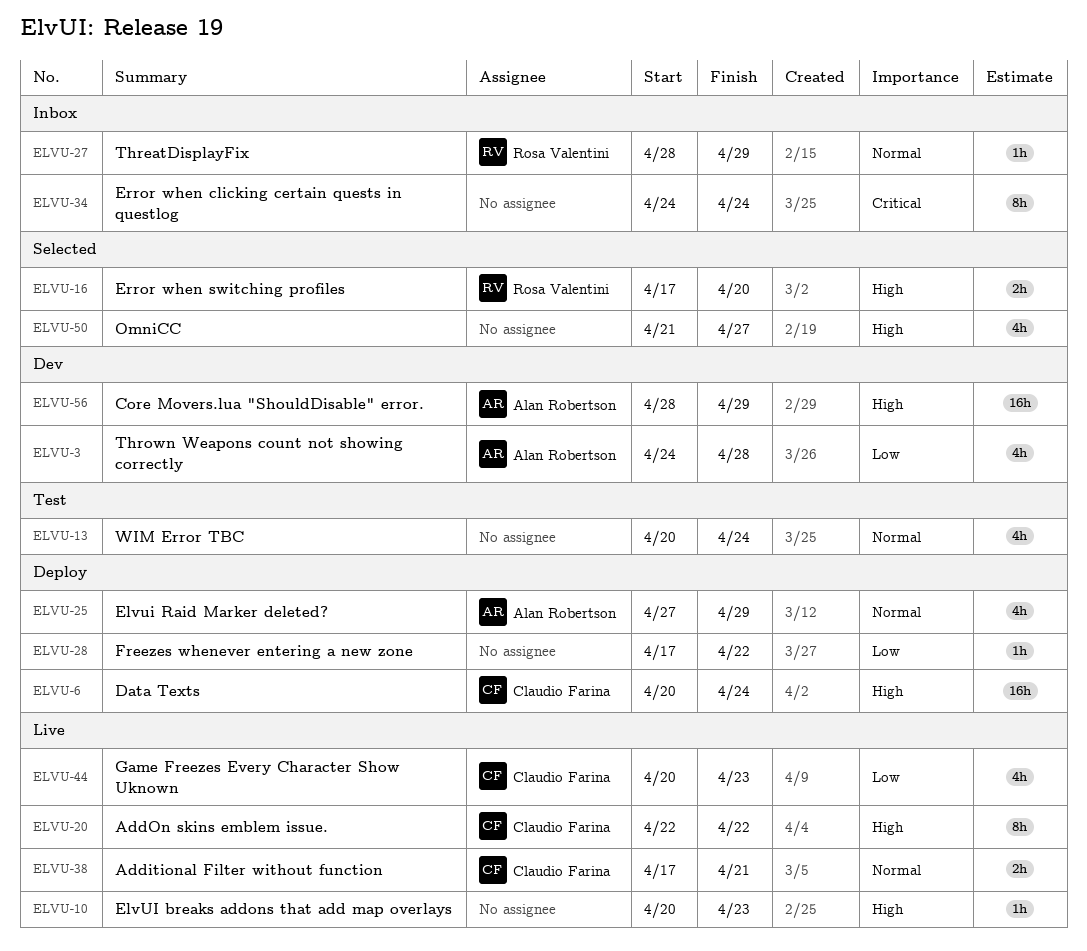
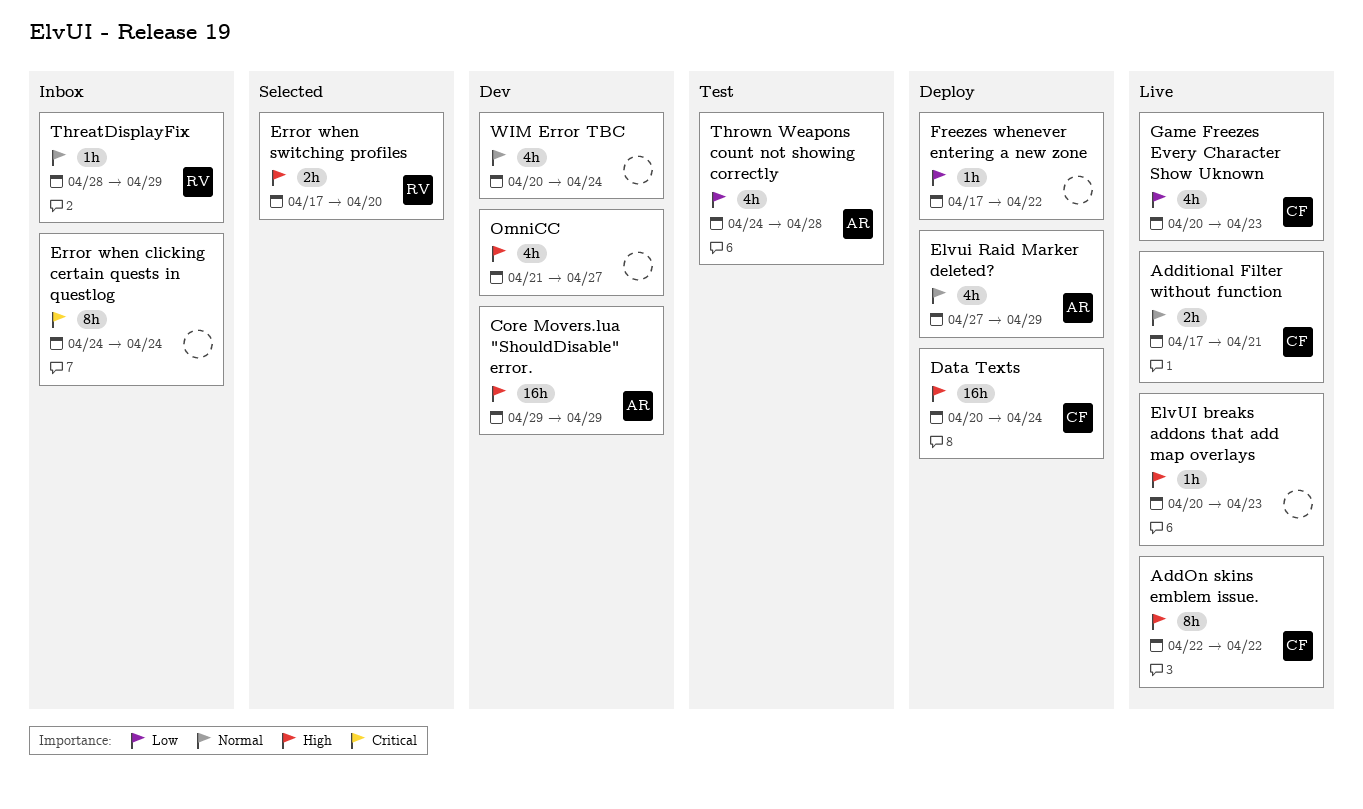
Core Movers.lua "ShouldDisable" error., start: Apr 28 -> Apr 29
OmniCC, status: Selected -> Dev
Thrown Weapons count not showing correctly, status: Dev -> Test
WIM Error TBC, status: Test -> Dev

